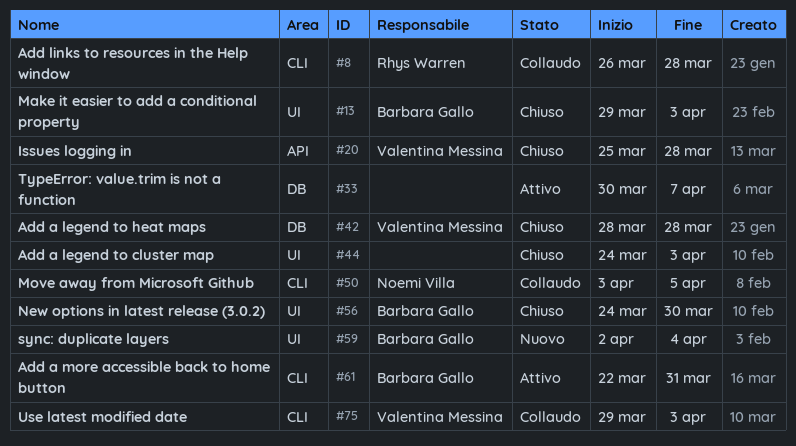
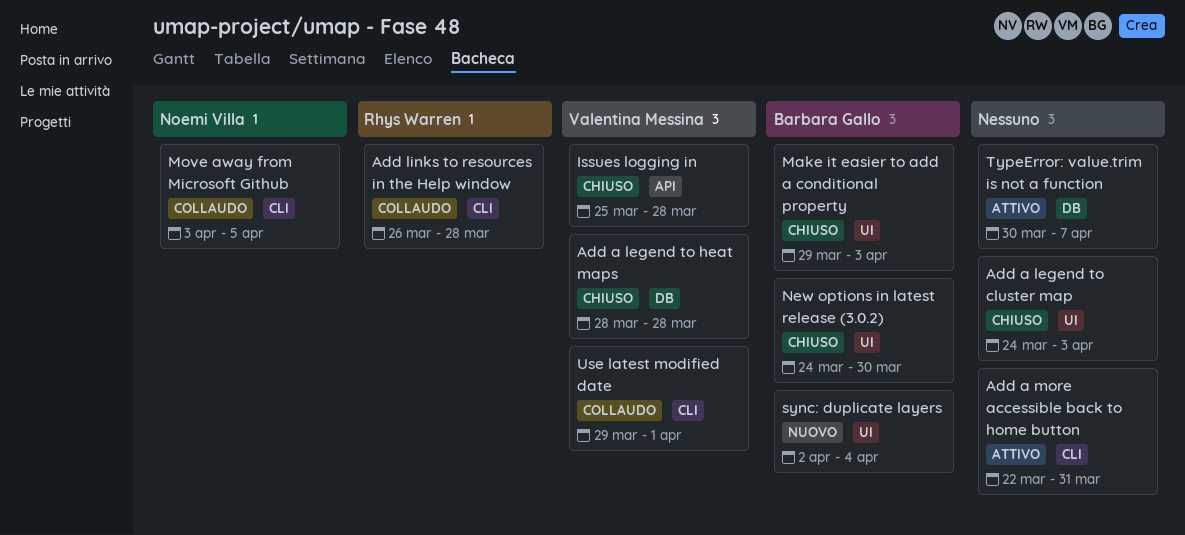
Add a more accessible back to home button, owner: Barbara Gallo -> none
Use latest modified date, due: Apr 3 -> Apr 1

